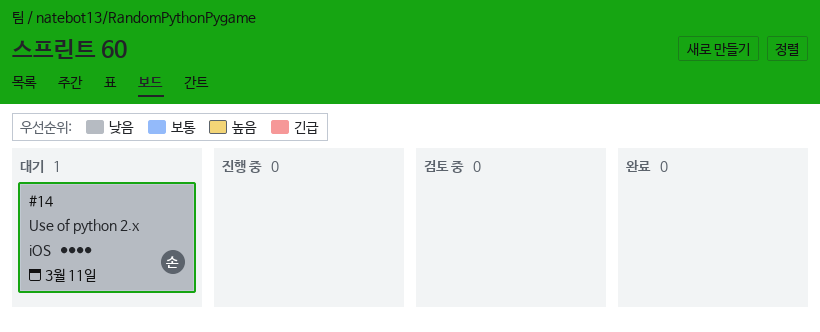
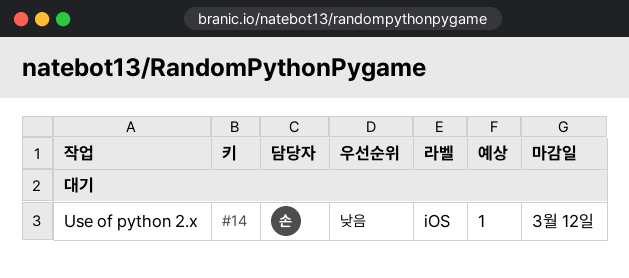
#14, estimate: 4 -> 1
#14, due: Mar 11 -> Mar 12

